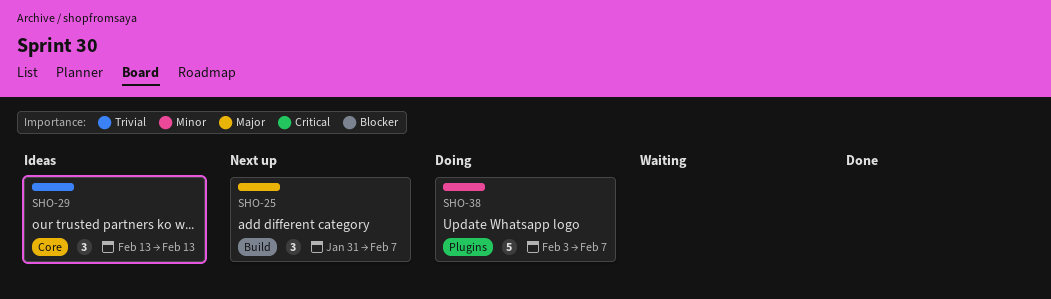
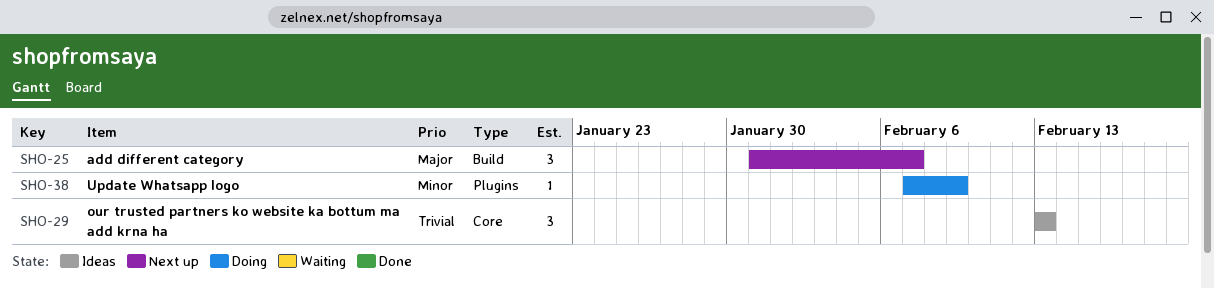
SHO-38, estimate: 5 -> 1
SHO-38, start: Feb 3 -> Feb 7
SHO-38, due: Feb 7 -> Feb 9

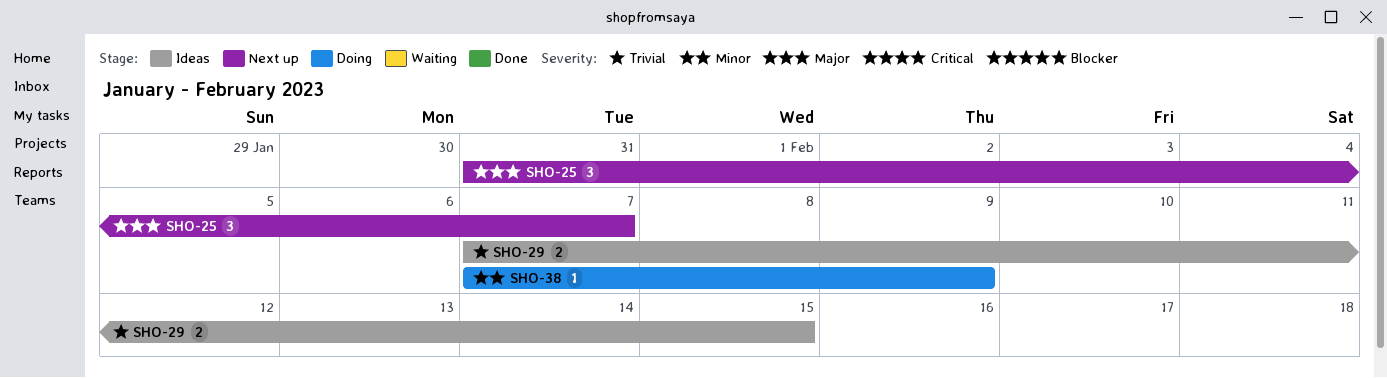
SHO-29, estimate: 3 -> 2
SHO-29, start: Feb 13 -> Feb 7
SHO-29, due: Feb 13 -> Feb 15

